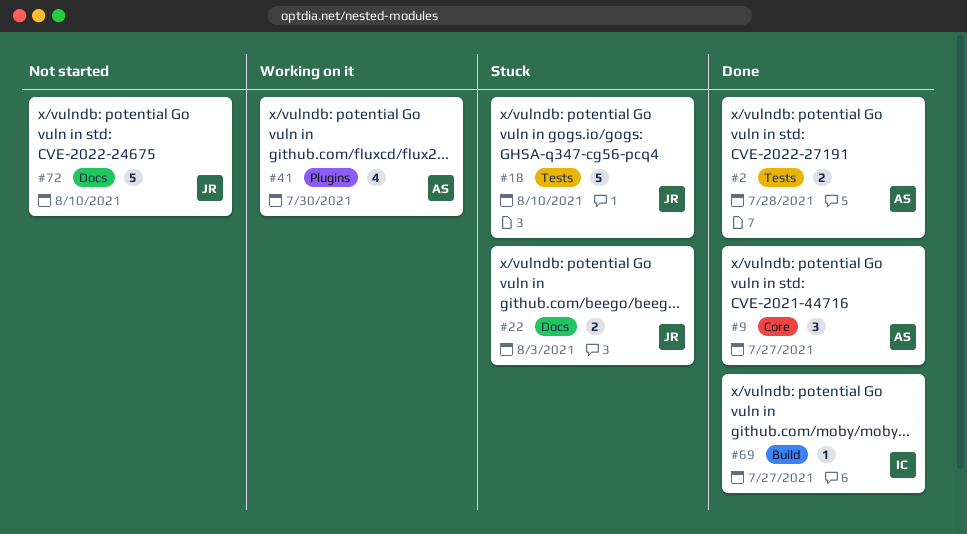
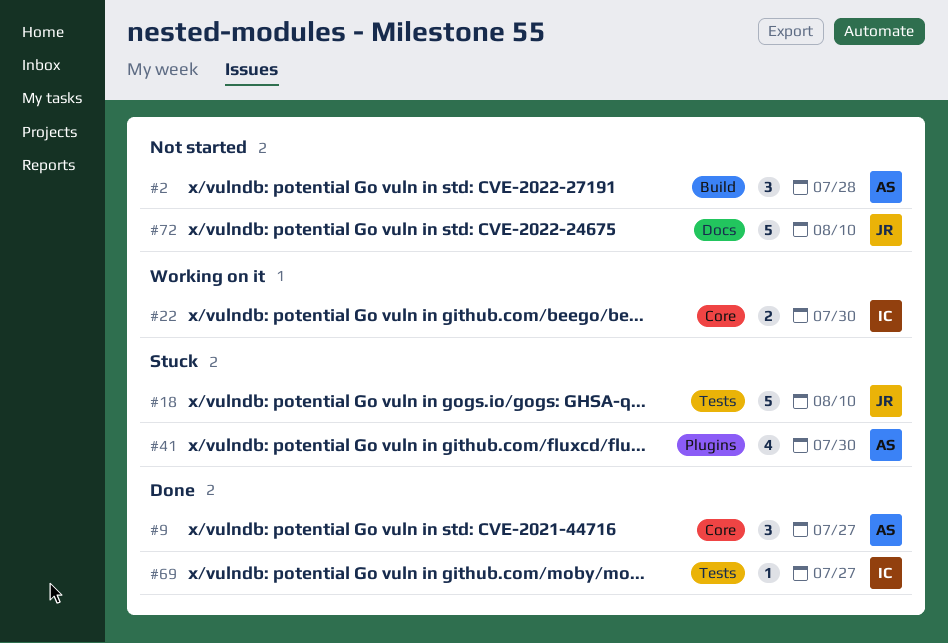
#2, status: Done -> Not started
#2, label: Tests -> Build
#2, estimate: 2 -> 3
#22, status: Stuck -> Working on it
#22, owner: JR -> IC
#22, label: Docs -> Core
#22, due: Aug 3 -> Jul 30
#41, status: Working on it -> Stuck
#69, label: Build -> Tests

